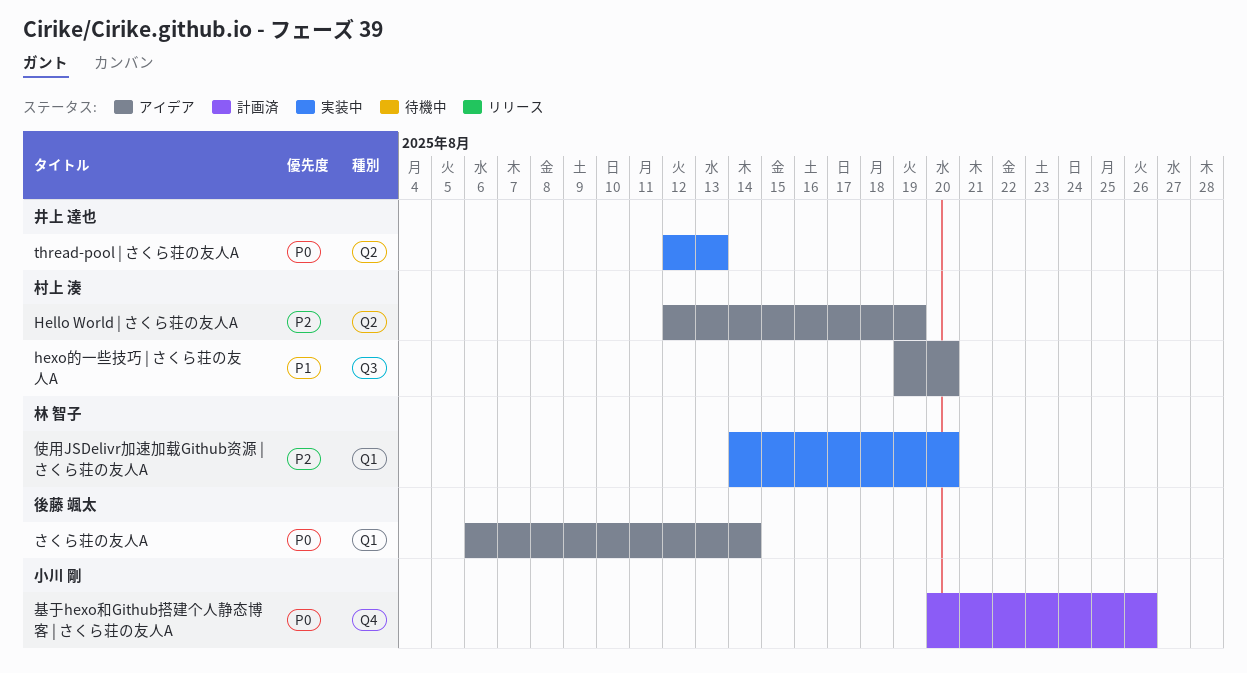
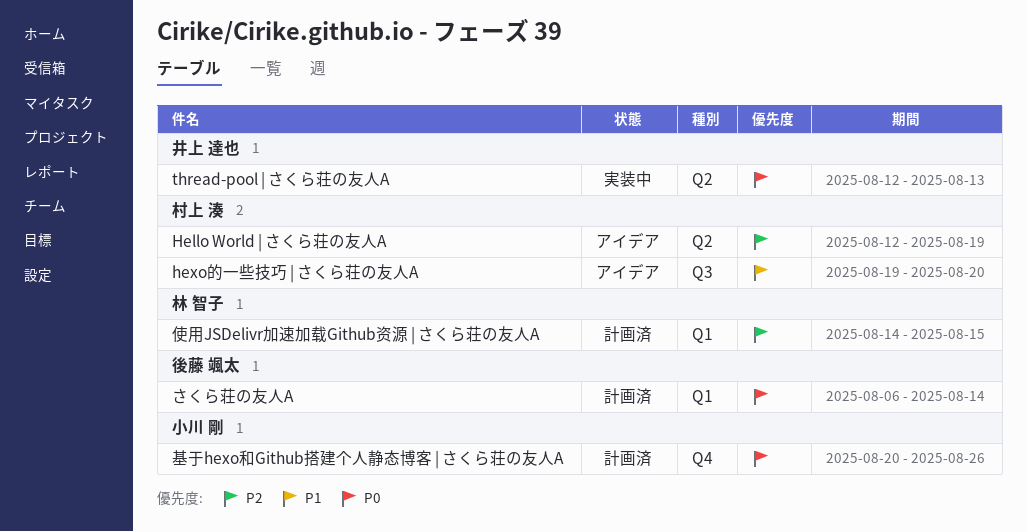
さくら荘の友人A, status: アイデア -> 計画済
使用JSDelivr加速加载Github资源 | さくら荘の友人A, status: 実装中 -> 計画済
使用JSDelivr加速加载Github资源 | さくら荘の友人A, due: Aug 20 -> Aug 15

